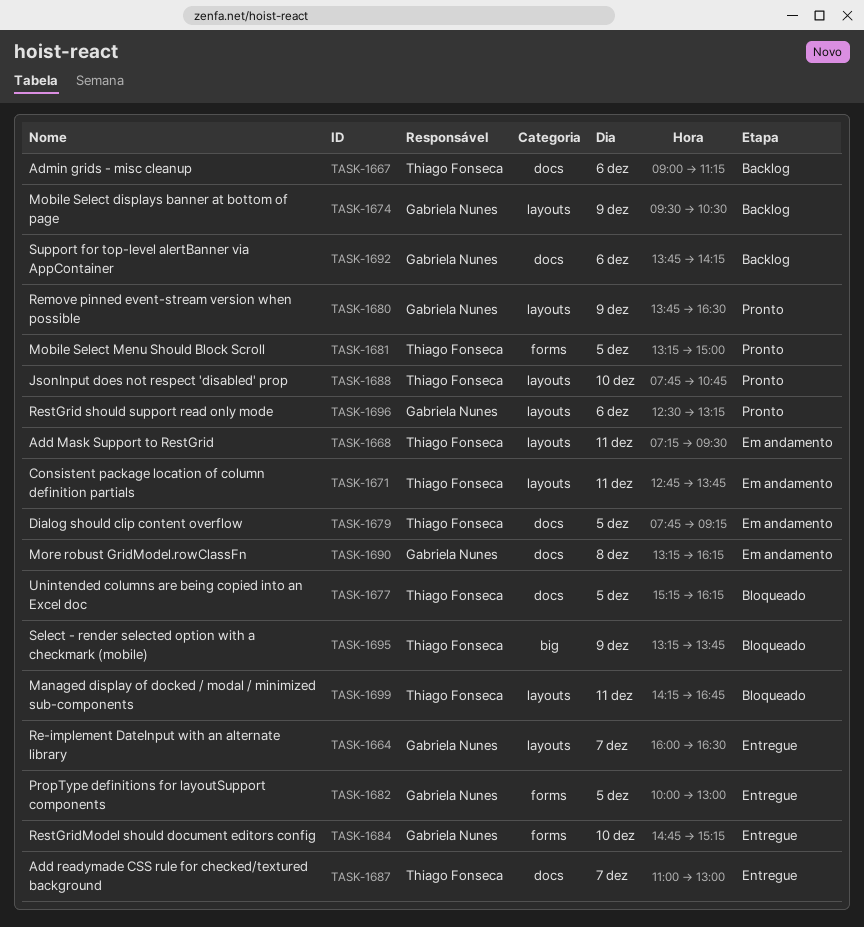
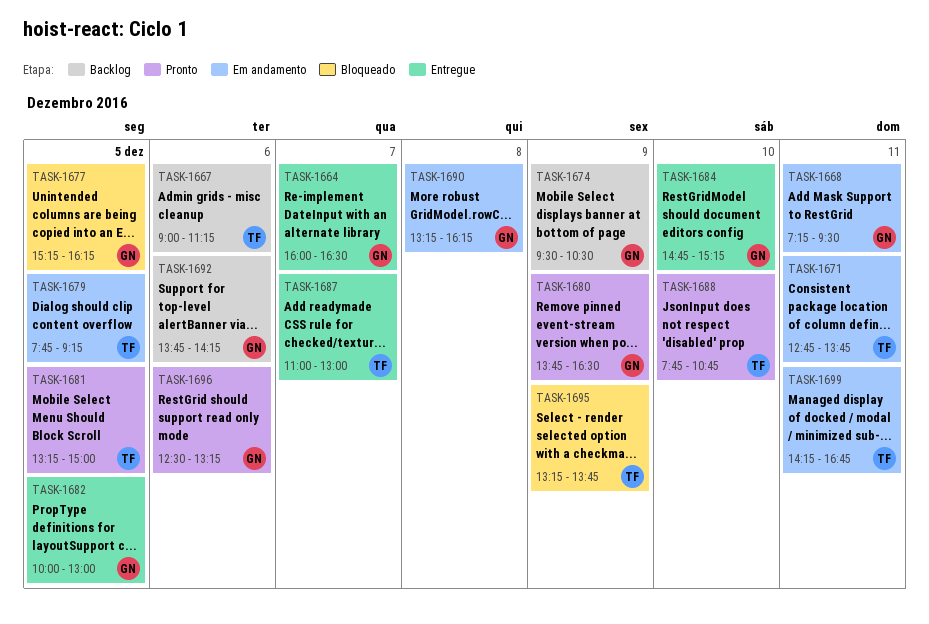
TASK-1668, owner: Thiago Fonseca -> Gabriela Nunes
TASK-1677, owner: Thiago Fonseca -> Gabriela Nunes
TASK-1699, status: Bloqueado -> Em andamento

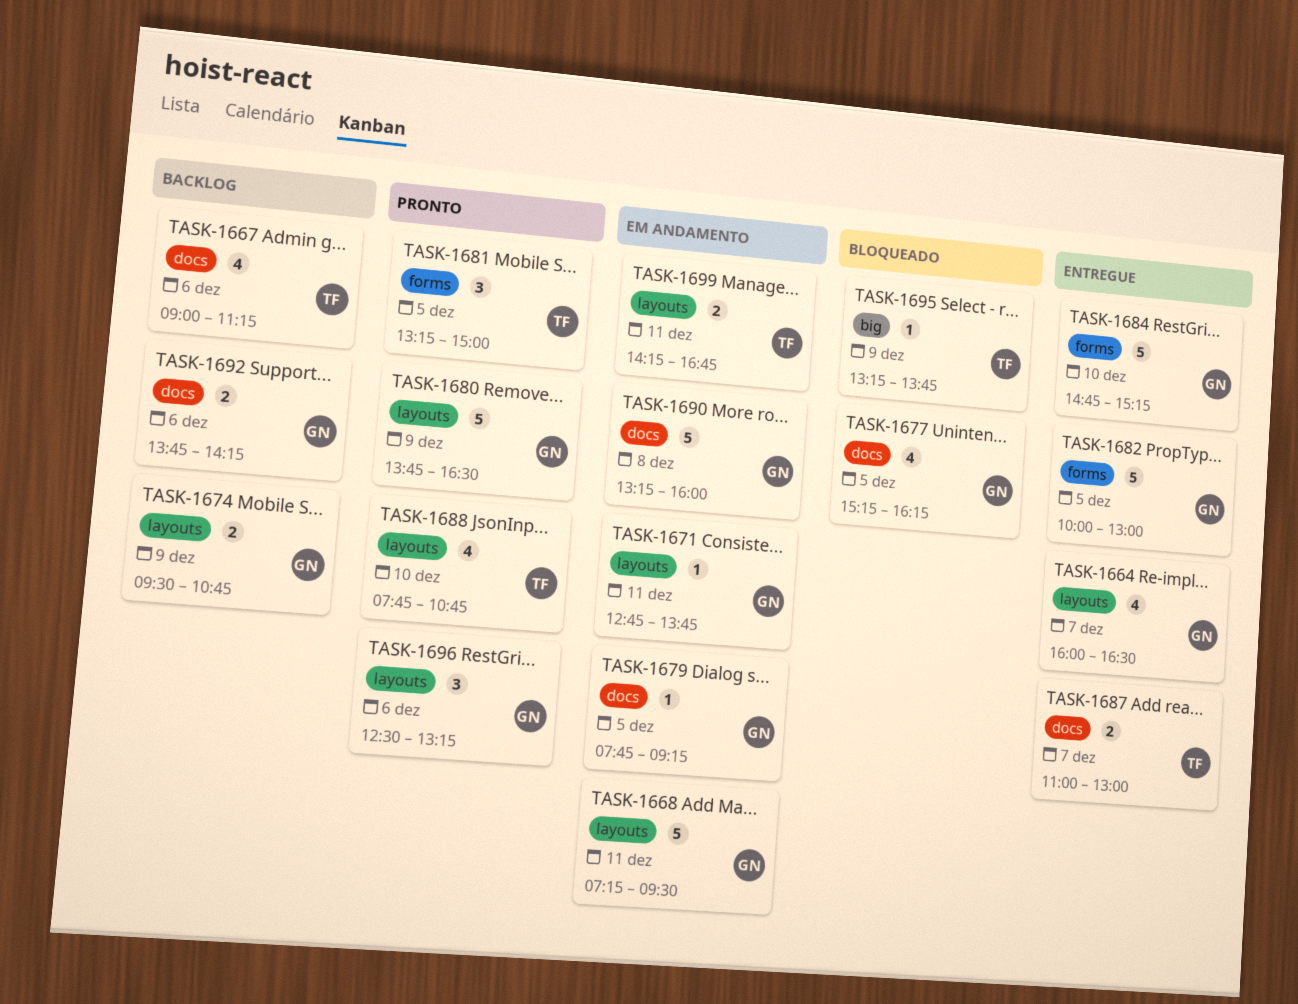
TASK-1671, owner: TF -> GN
TASK-1674, ends: 10:30 -> 10:45
TASK-1679, owner: TF -> GN
TASK-1690, ends: 16:15 -> 16:00

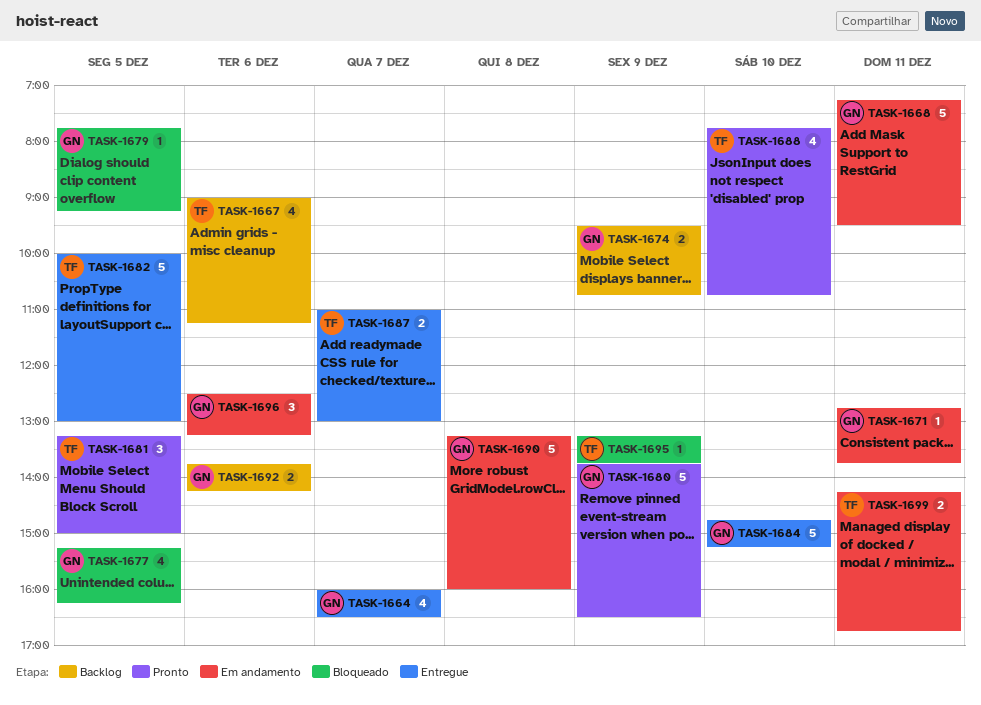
TASK-1679, status: Em andamento -> Bloqueado
TASK-1682, owner: GN -> TF
TASK-1696, status: Pronto -> Em andamento

